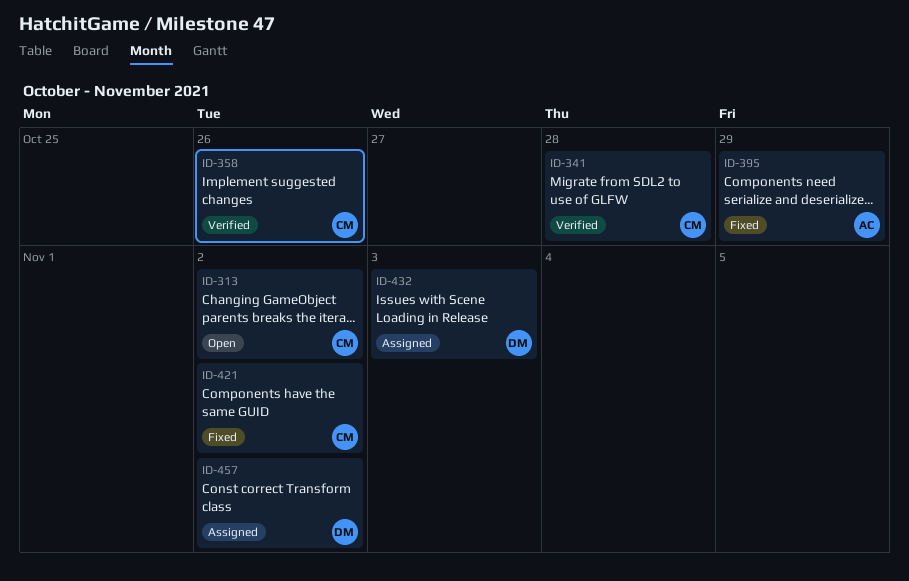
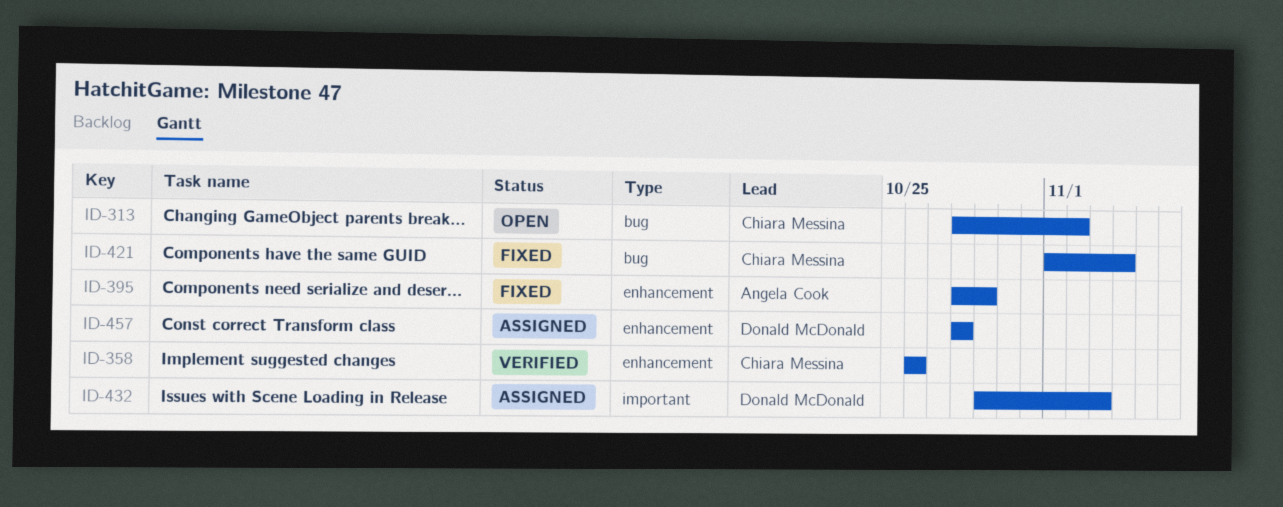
ID-341: present -> none
ID-421, due: Nov 2 -> Nov 4
ID-457, due: Nov 2 -> Oct 28

